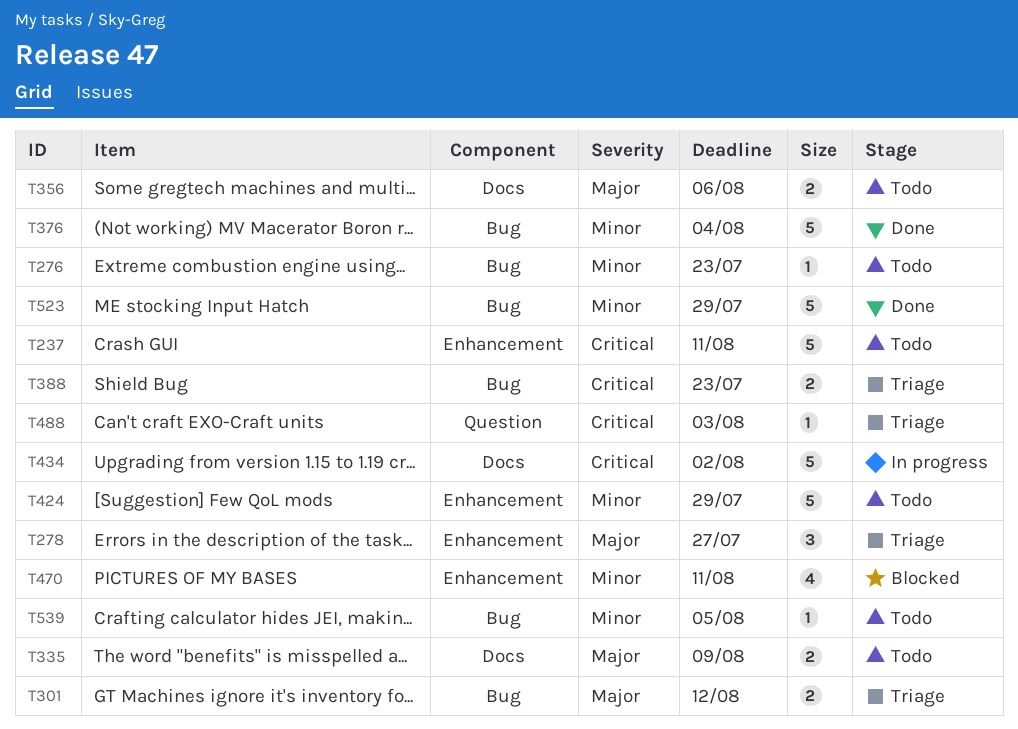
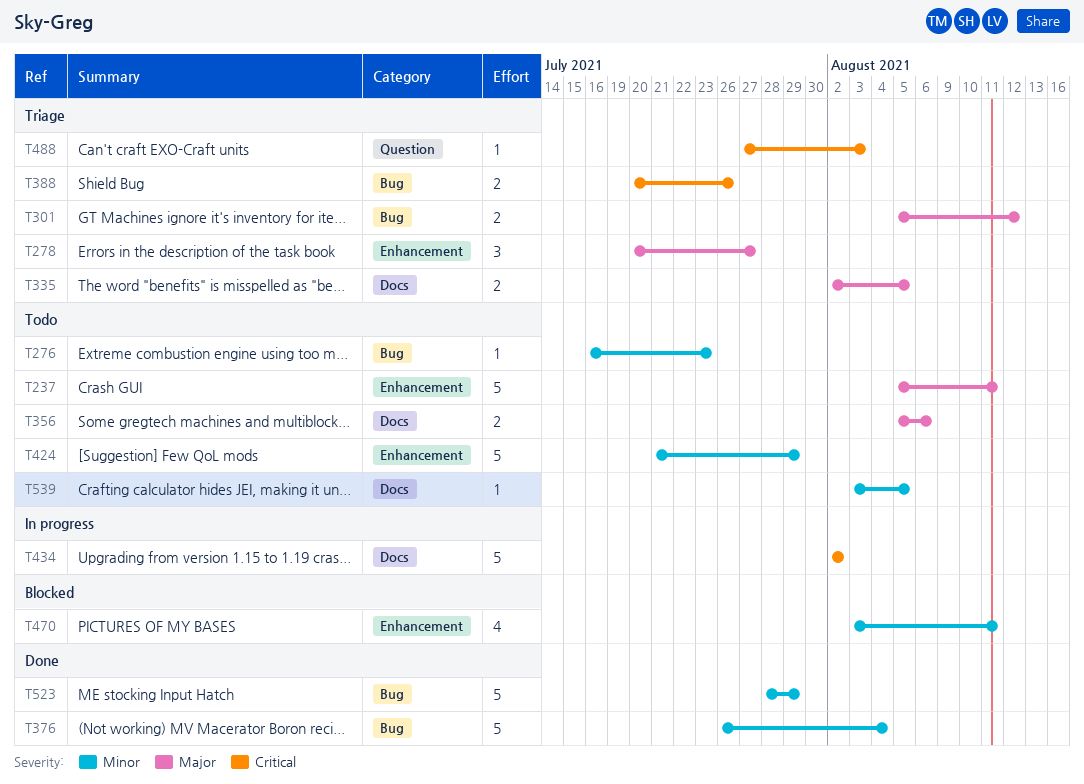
T237, priority: Critical -> Major
T335, status: Todo -> Triage
T335, due: Aug 9 -> Aug 5
T388, due: Jul 23 -> Jul 26
T539, label: Bug -> Docs

